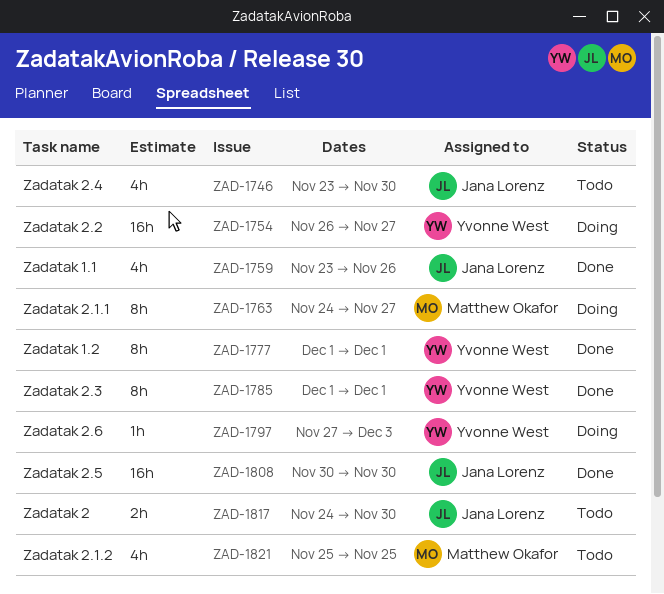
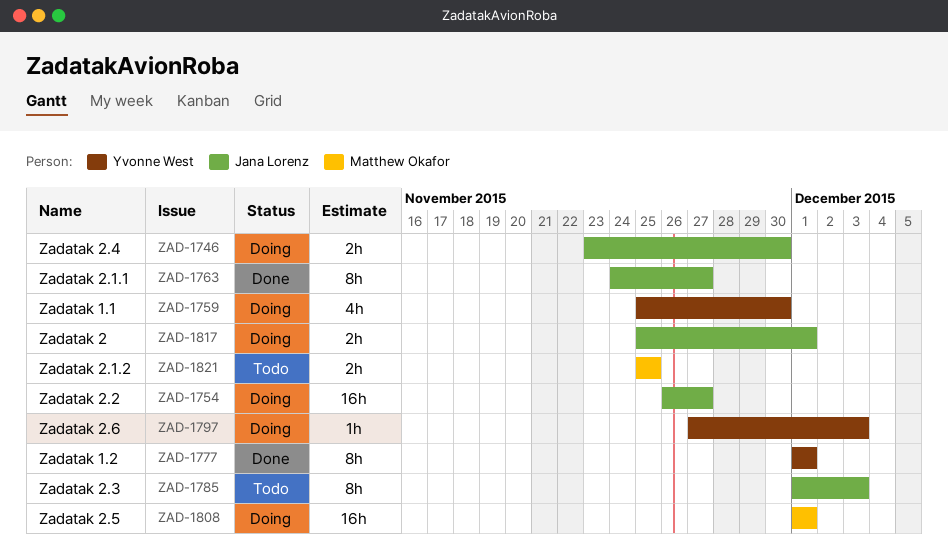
ZAD-1746, status: Todo -> Doing
ZAD-1746, estimate: 4h -> 2h
ZAD-1754, owner: Yvonne West -> Jana Lorenz
ZAD-1759, status: Done -> Doing
ZAD-1759, owner: Jana Lorenz -> Yvonne West
ZAD-1759, start: Nov 23 -> Nov 25
ZAD-1759, due: Nov 26 -> Nov 30
ZAD-1763, status: Doing -> Done
ZAD-1763, owner: Matthew Okafor -> Jana Lorenz
ZAD-1785, status: Done -> Todo
ZAD-1785, owner: Yvonne West -> Jana Lorenz
ZAD-1785, due: Dec 1 -> Dec 3
ZAD-1808, status: Done -> Doing
ZAD-1808, owner: Jana Lorenz -> Matthew Okafor
ZAD-1808, start: Nov 30 -> Dec 1
ZAD-1808, due: Nov 30 -> Dec 1
ZAD-1817, status: Todo -> Doing
ZAD-1817, start: Nov 24 -> Nov 25
ZAD-1817, due: Nov 30 -> Dec 1
ZAD-1821, estimate: 4h -> 2h

